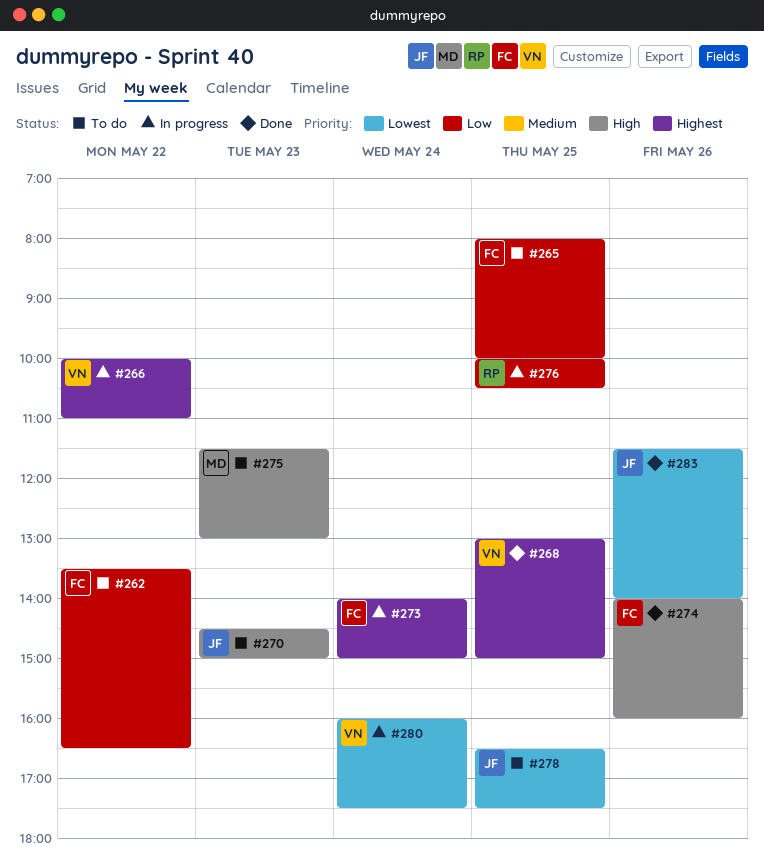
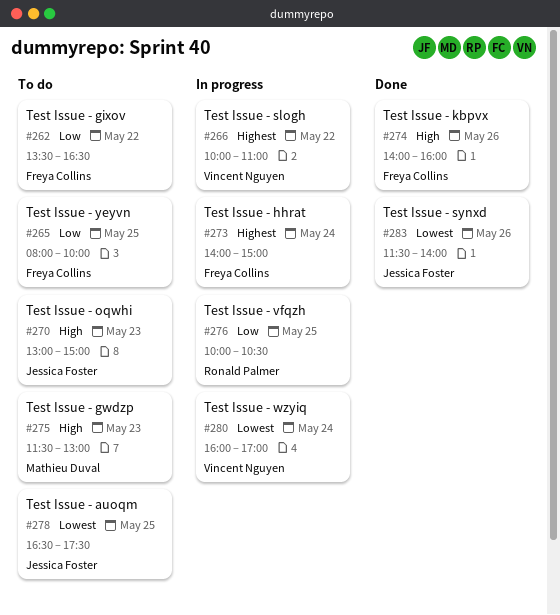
#268: present -> none
#270, begins: 14:30 -> 13:00
#280, ends: 17:30 -> 17:00

